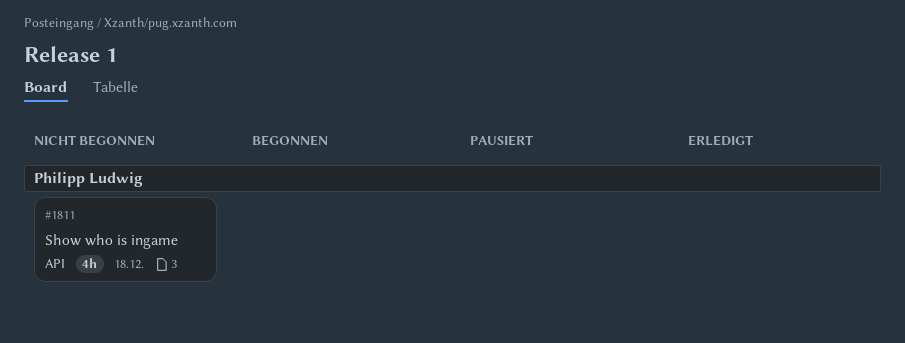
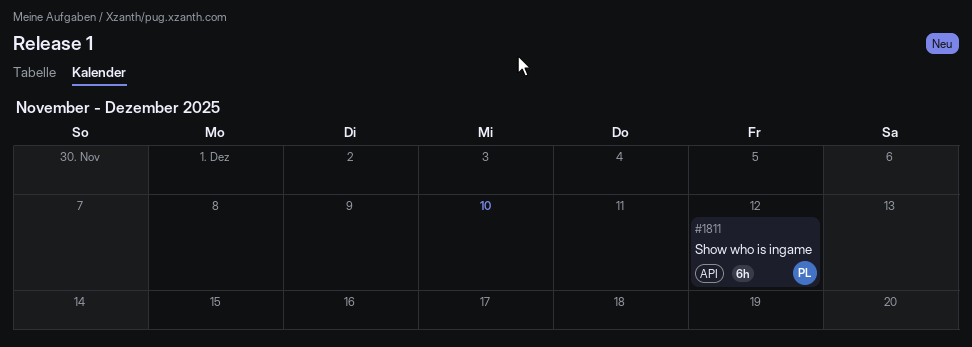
#1811, estimate: 4h -> 6h
#1811, due: Dec 18 -> Dec 12

